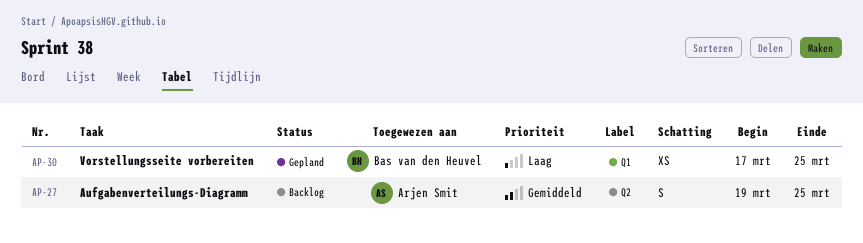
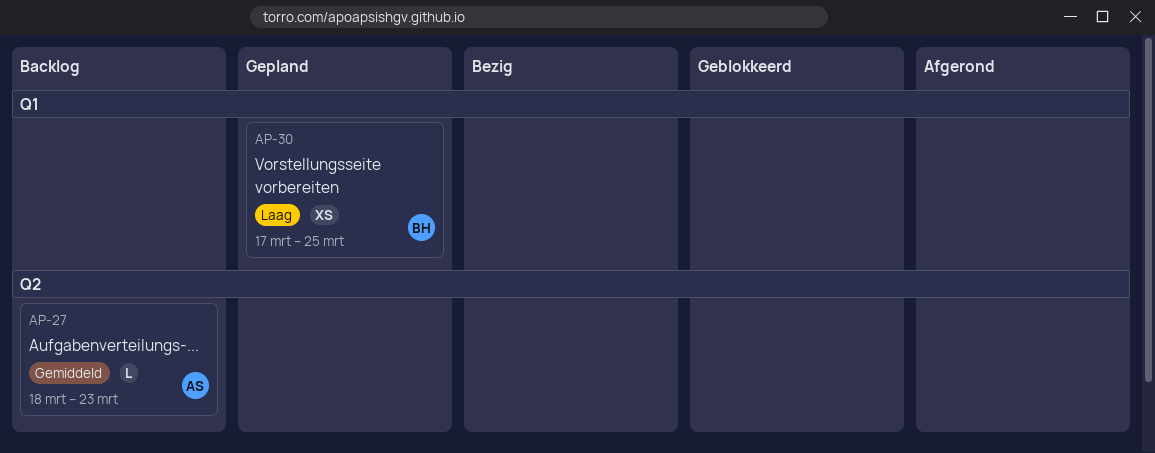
AP-27, estimate: S -> L
AP-27, start: Mar 19 -> Mar 18
AP-27, due: Mar 25 -> Mar 23

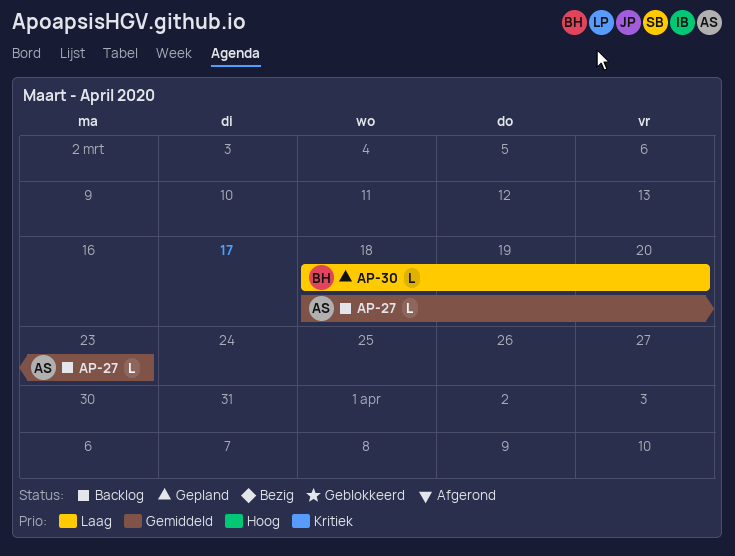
AP-30, estimate: XS -> L
AP-30, start: Mar 17 -> Mar 18
AP-30, due: Mar 25 -> Mar 20

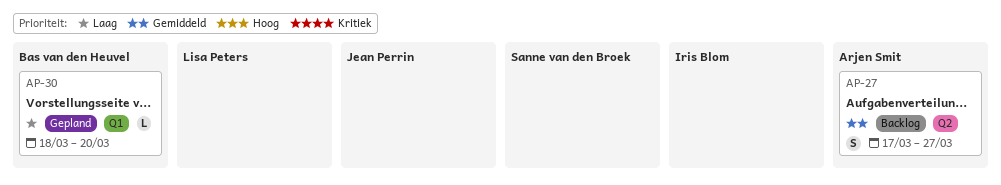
AP-27, estimate: L -> S
AP-27, start: Mar 18 -> Mar 17
AP-27, due: Mar 23 -> Mar 27

